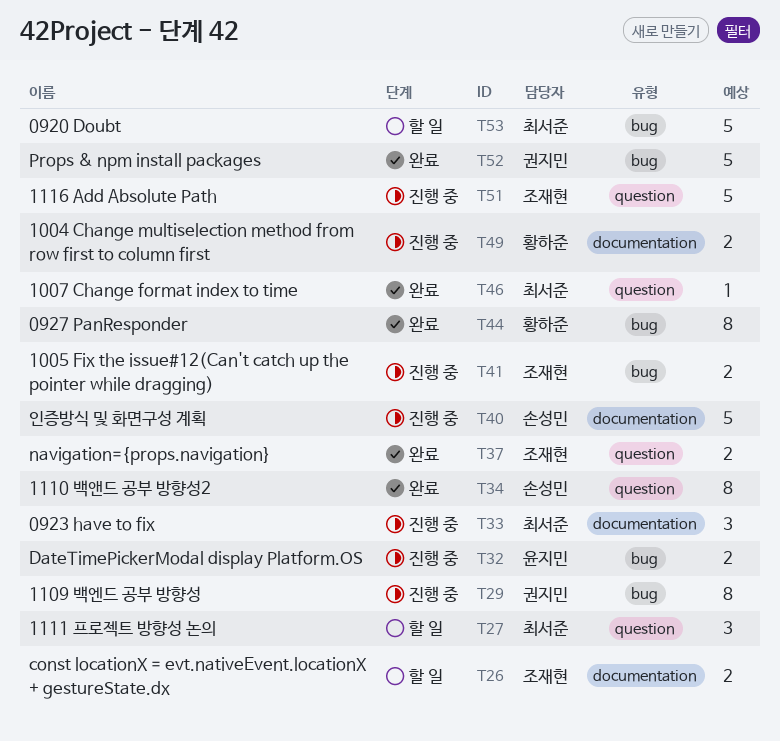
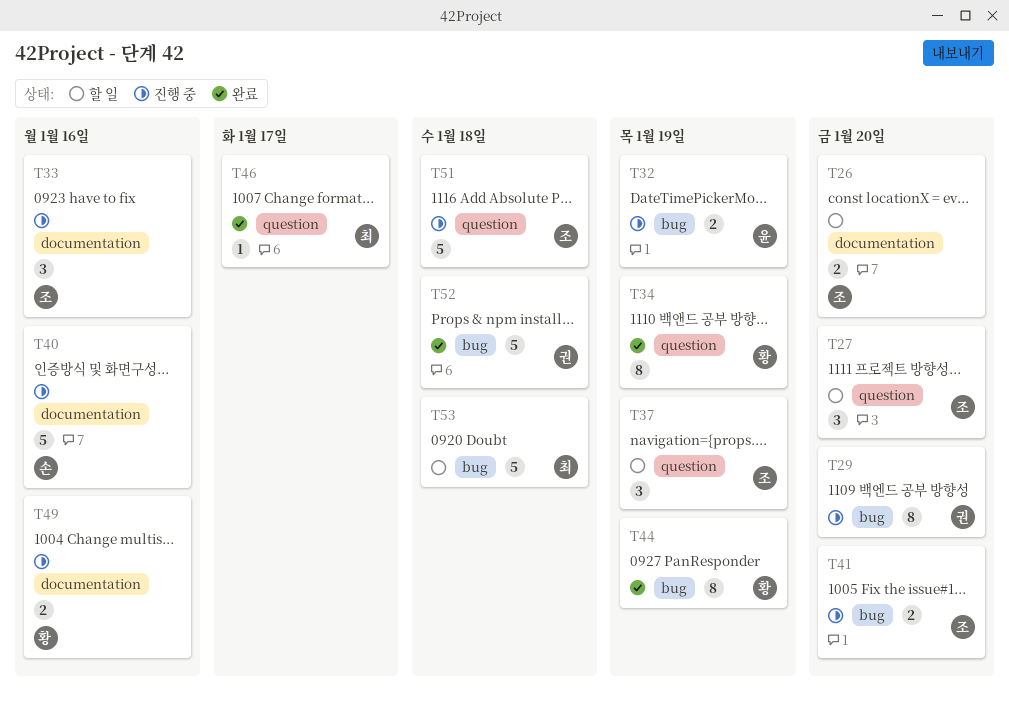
T27, owner: 최서준 -> 조재현
T33, owner: 최서준 -> 조재현
T34, owner: 손성민 -> 황하준
T37, status: 완료 -> 할 일
T37, estimate: 2 -> 3

